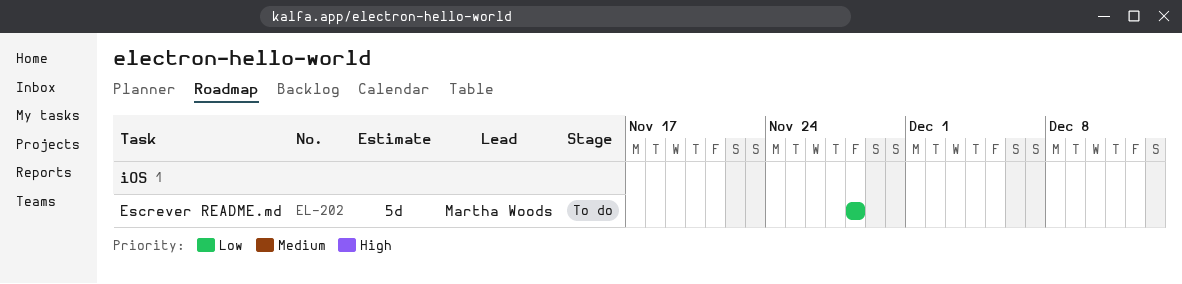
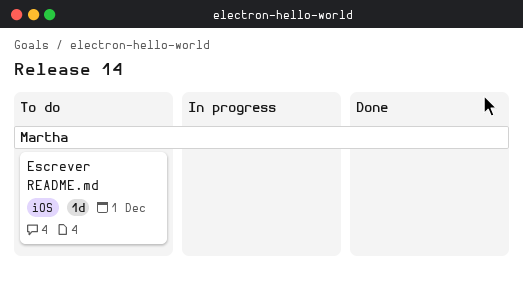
Escrever README.md, estimate: 5d -> 1d
Escrever README.md, due: Nov 28 -> Dec 1

